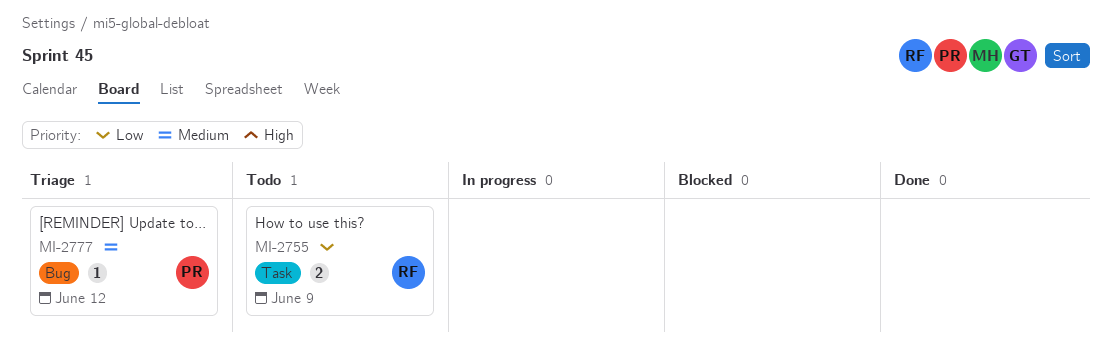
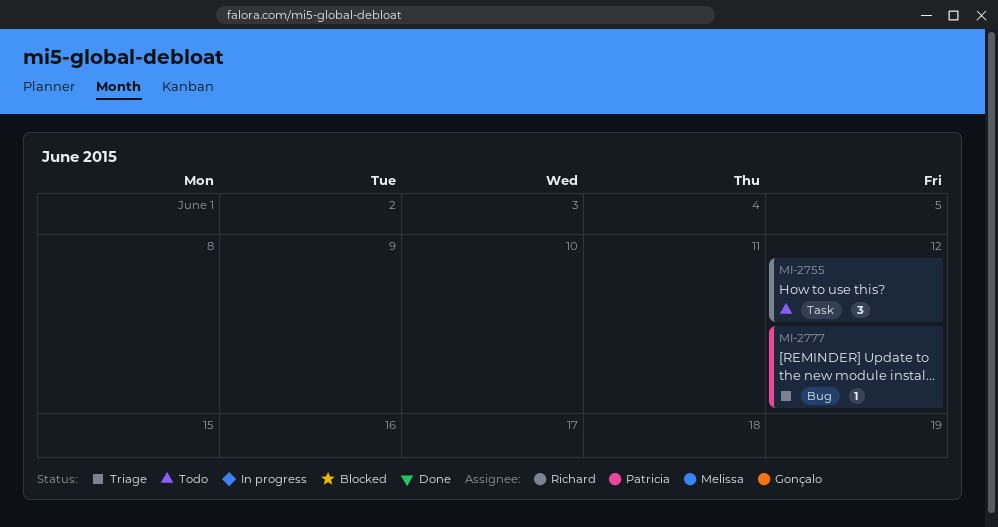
MI-2755, estimate: 2 -> 3
MI-2755, due: Jun 9 -> Jun 12

